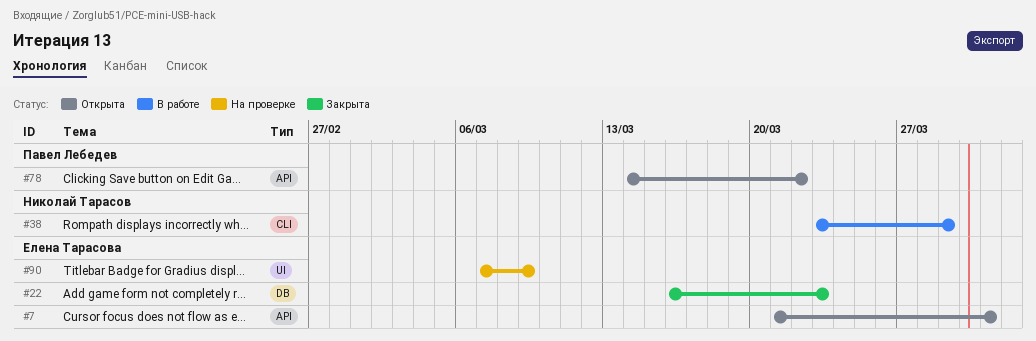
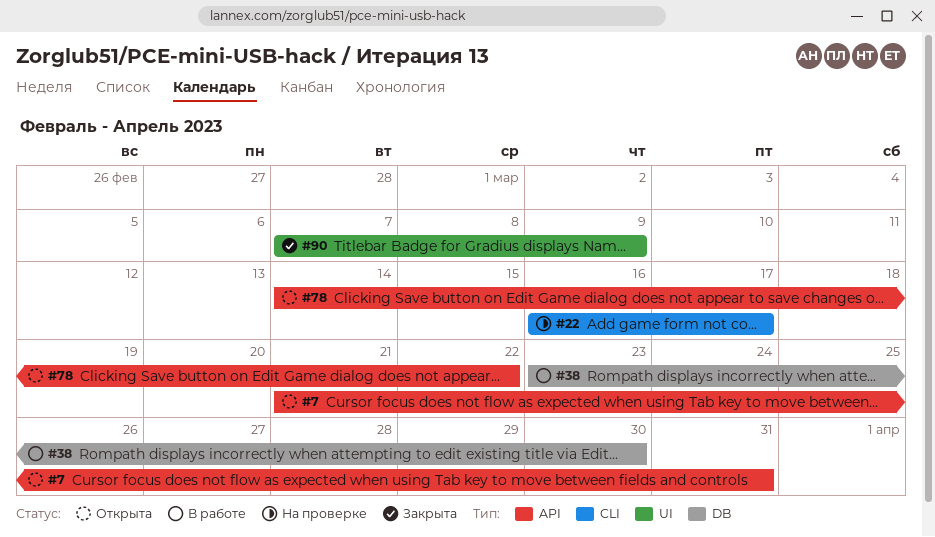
#22, status: Закрыта -> На проверке
#22, label: DB -> CLI
#22, due: Mar 23 -> Mar 17
#38, label: CLI -> DB
#38, due: Mar 29 -> Mar 30
#90, status: На проверке -> Закрыта

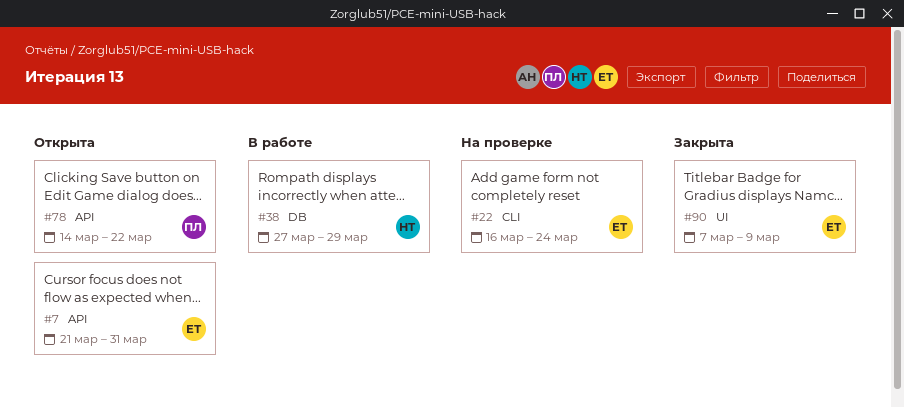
#22, due: Mar 17 -> Mar 24
#38, start: Mar 23 -> Mar 27
#38, due: Mar 30 -> Mar 29

